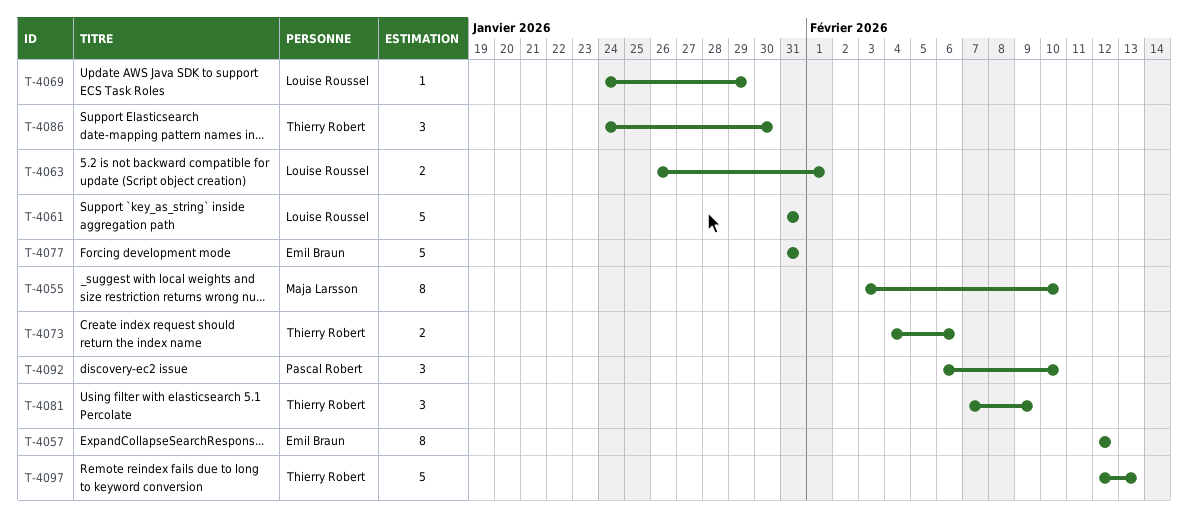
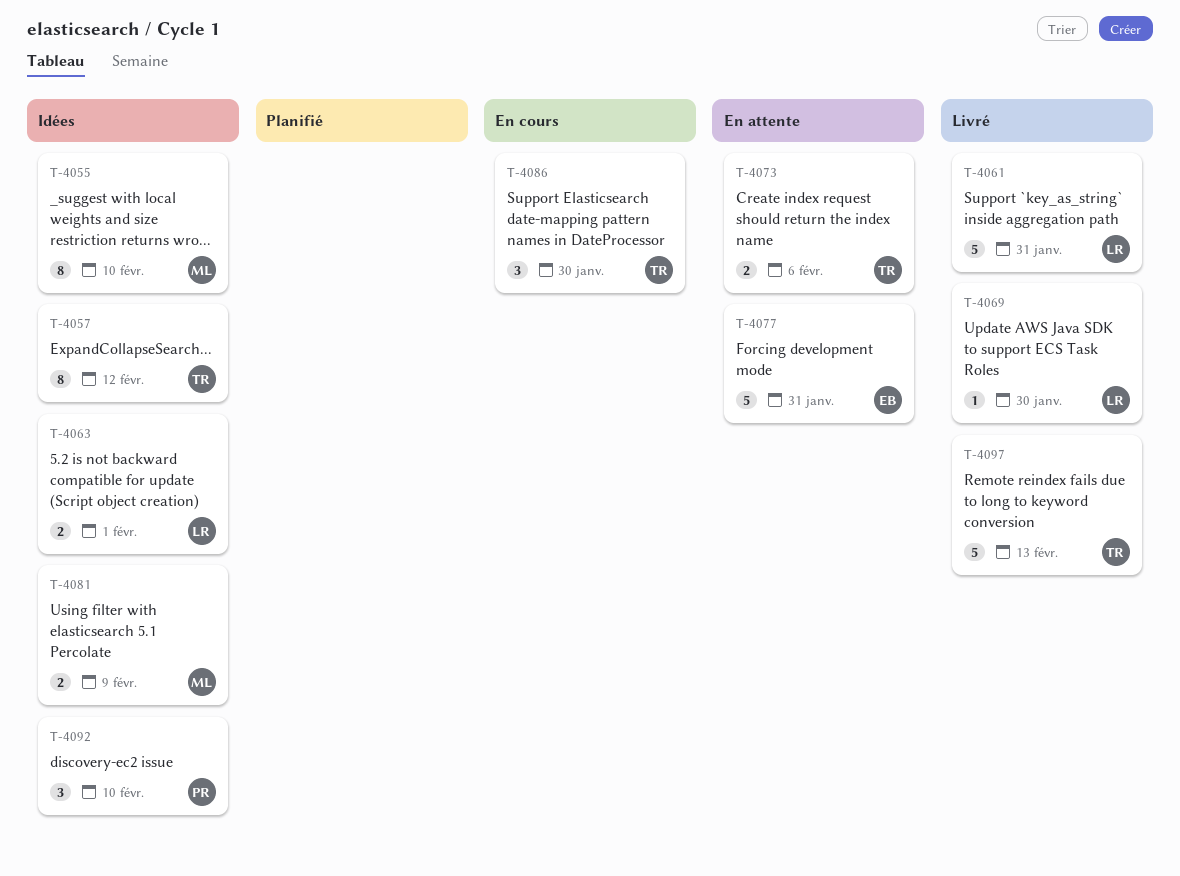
T-4057, owner: Emil Braun -> Thierry Robert
T-4069, due: Jan 29 -> Jan 30
T-4081, owner: Thierry Robert -> Maja Larsson
T-4081, estimate: 3 -> 2

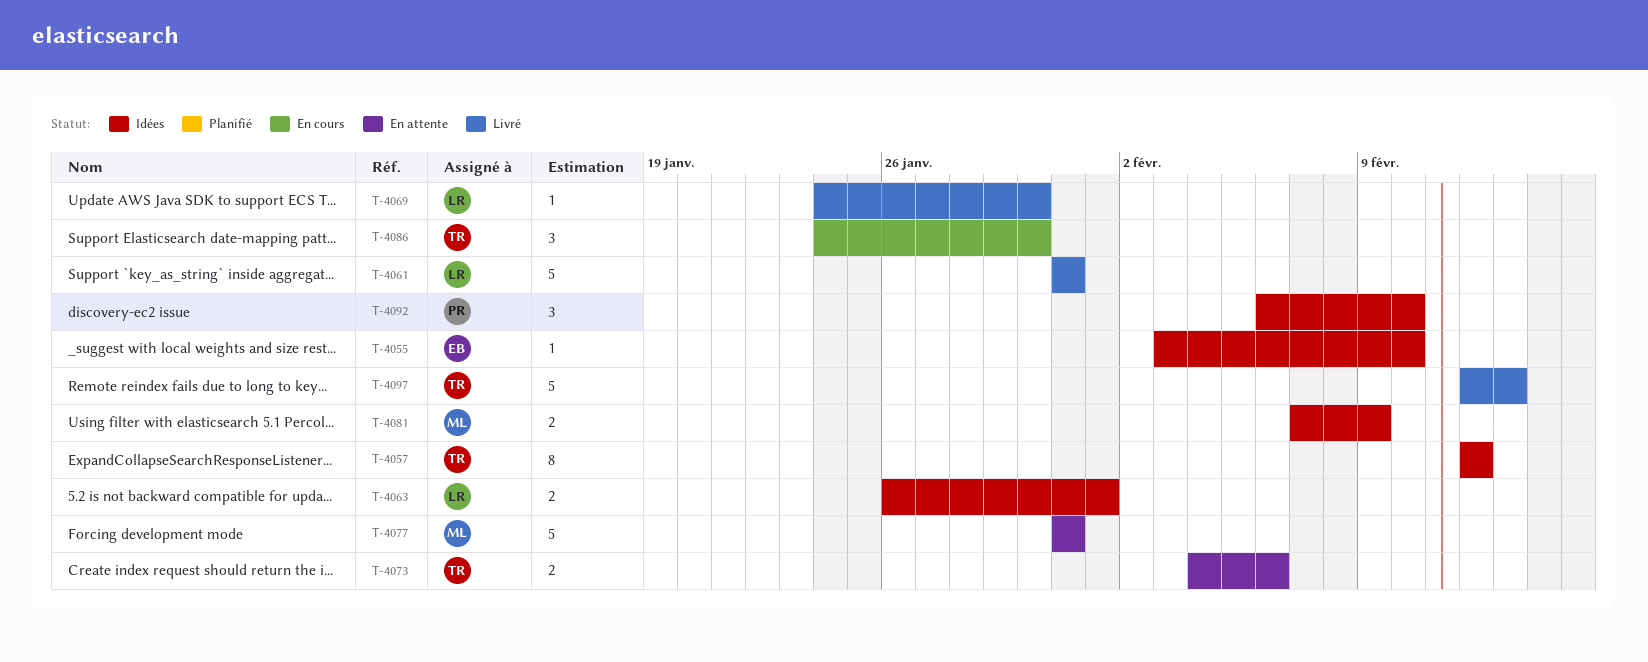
T-4055, owner: ML -> EB
T-4055, estimate: 8 -> 1
T-4077, owner: EB -> ML

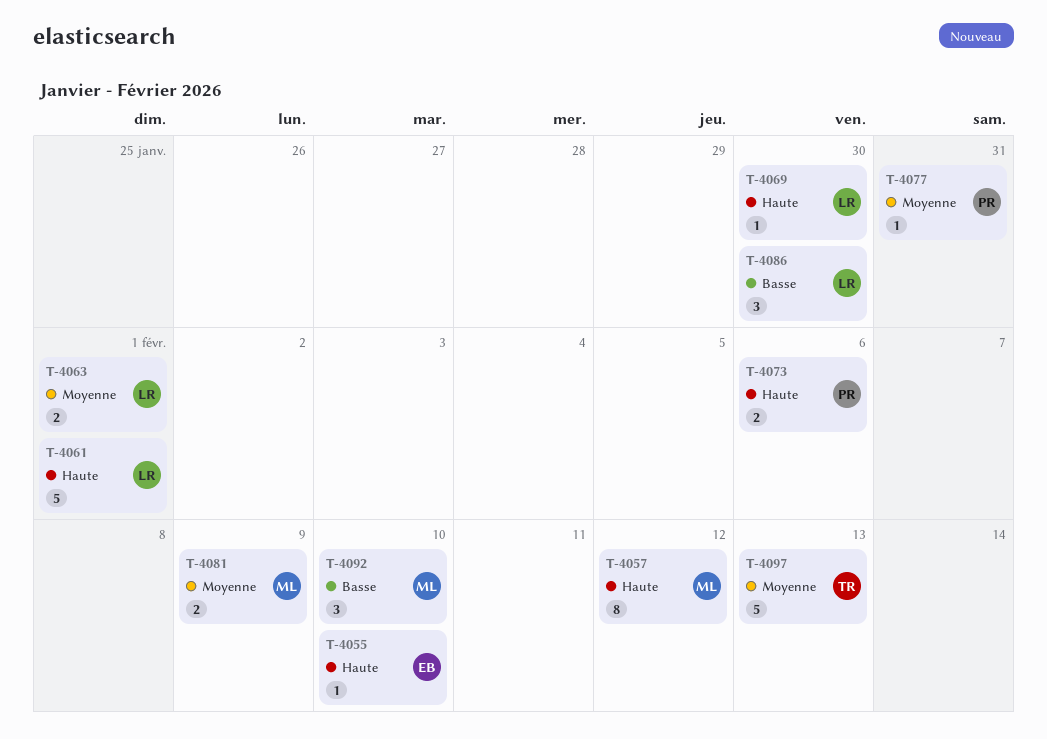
T-4057, owner: TR -> ML
T-4061, due: Jan 31 -> Feb 1
T-4073, owner: TR -> PR
T-4077, owner: ML -> PR
T-4077, estimate: 5 -> 1
T-4086, owner: TR -> LR
T-4092, owner: PR -> ML

